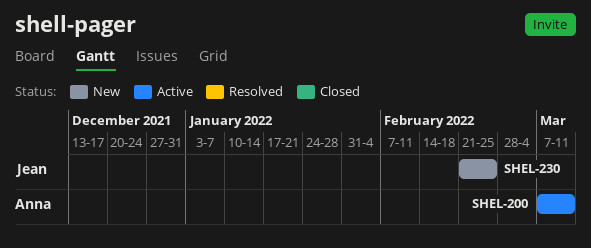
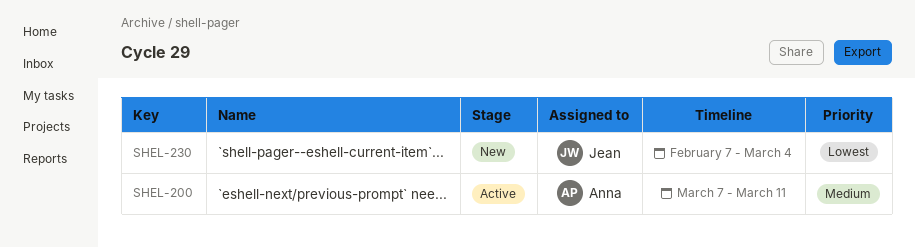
SHEL-230, start: Feb 21 -> Feb 7
SHEL-230, due: Feb 25 -> Mar 4

